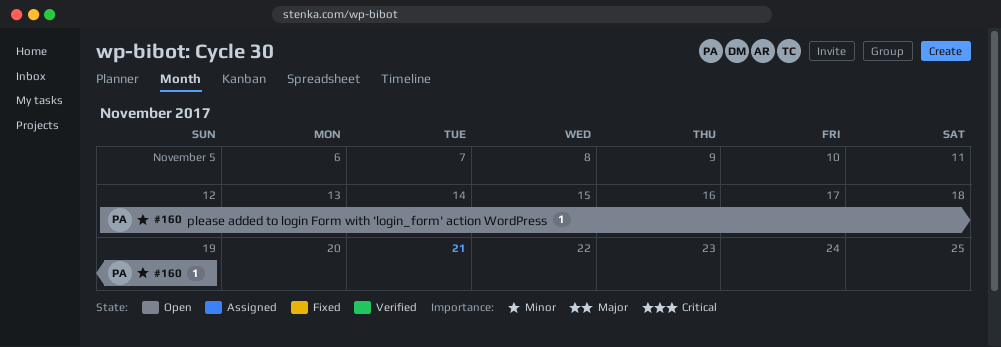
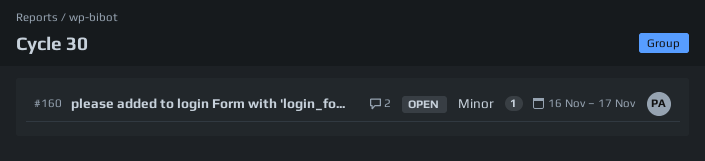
#160, start: Nov 12 -> Nov 16
#160, due: Nov 19 -> Nov 17

